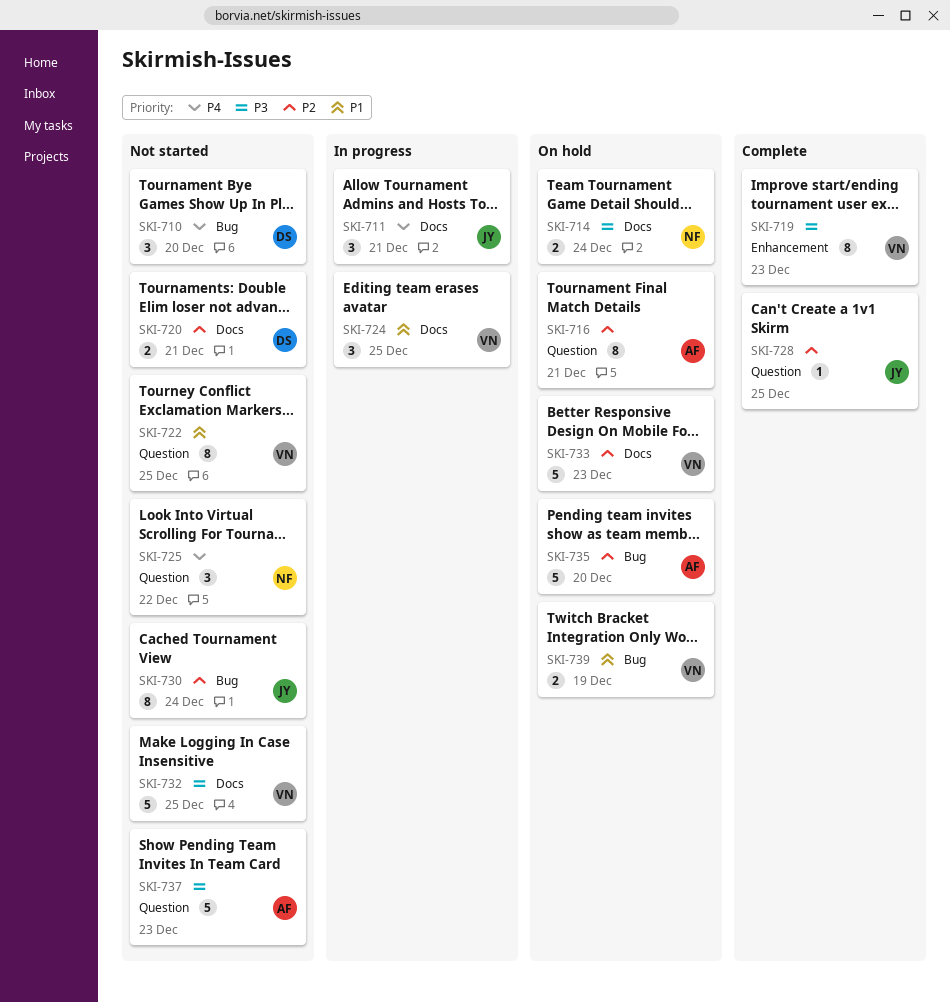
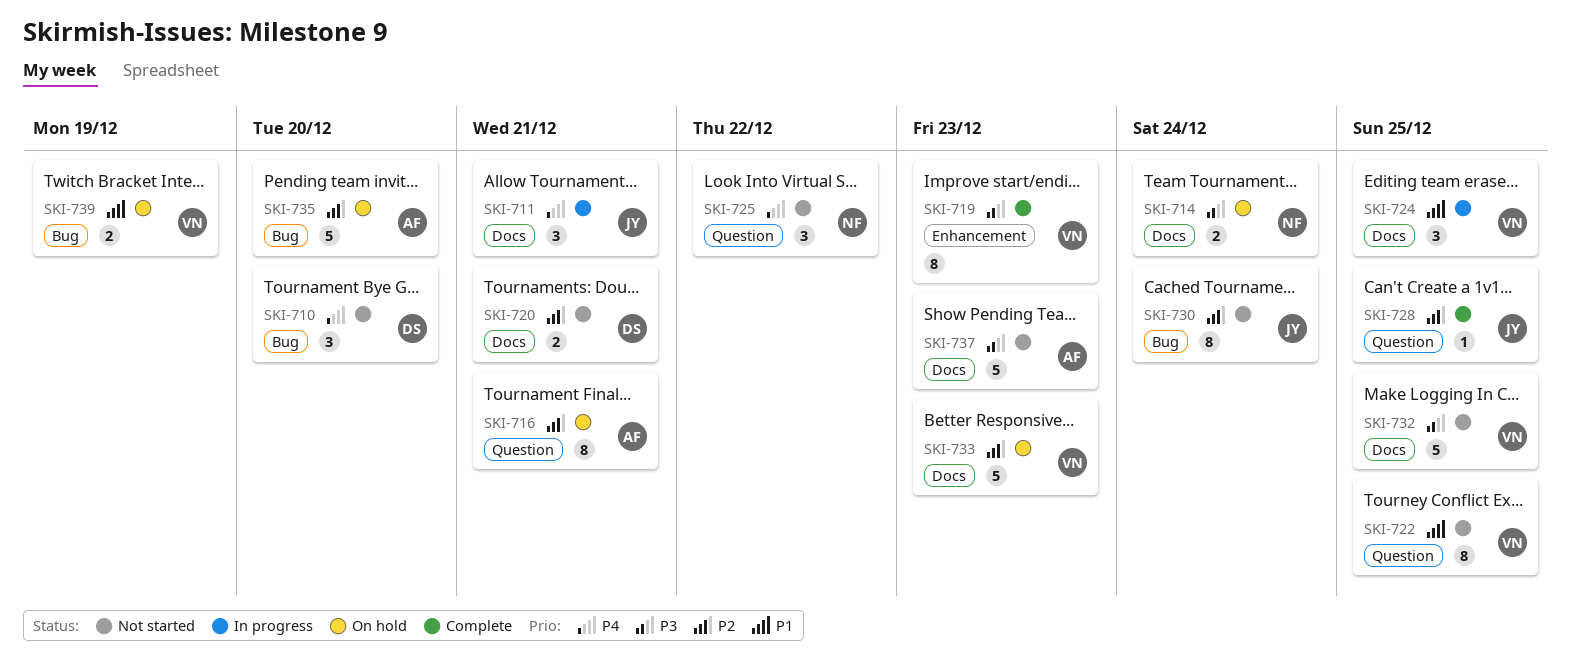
SKI-737, label: Question -> Docs

